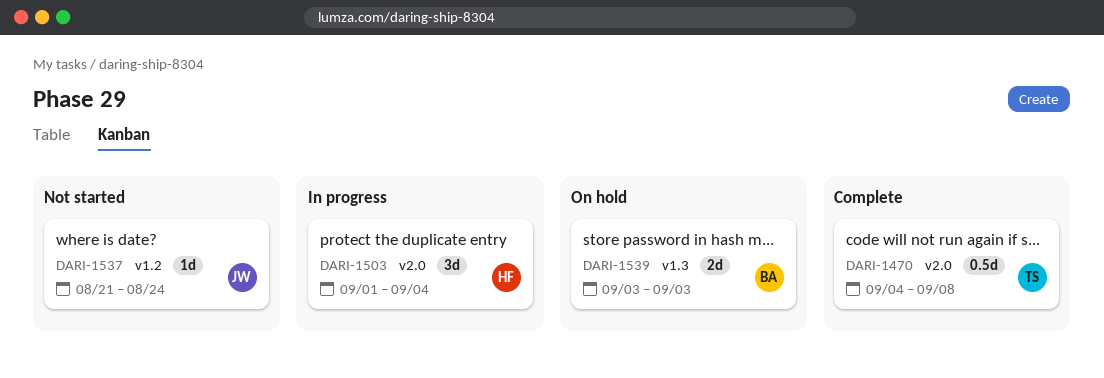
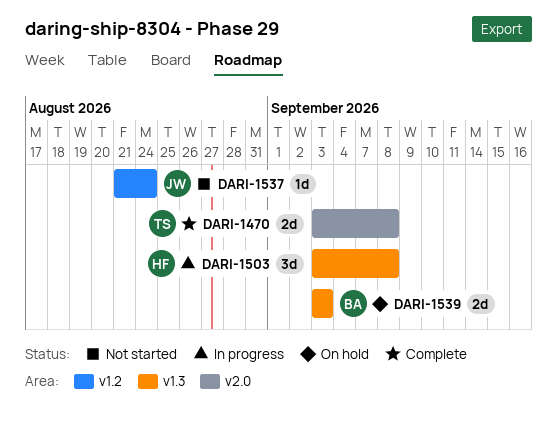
DARI-1470, estimate: 0.5d -> 2d
DARI-1470, start: Sep 4 -> Sep 3
DARI-1503, label: v2.0 -> v1.3
DARI-1503, start: Sep 1 -> Sep 3
DARI-1503, due: Sep 4 -> Sep 8

